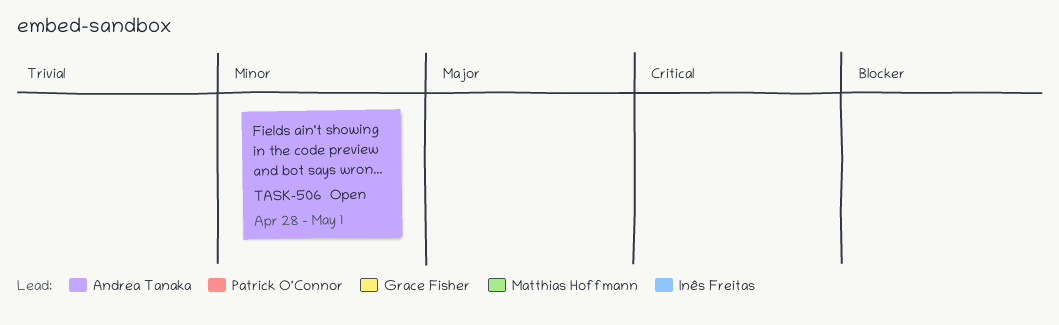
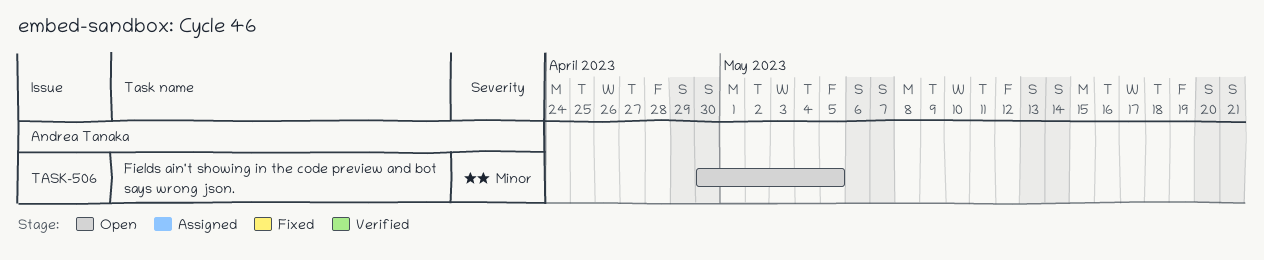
TASK-506, start: Apr 28 -> Apr 30
TASK-506, due: May 1 -> May 5

